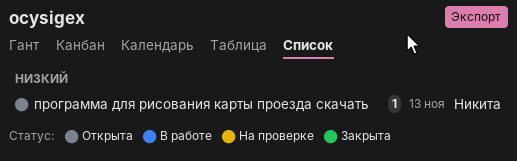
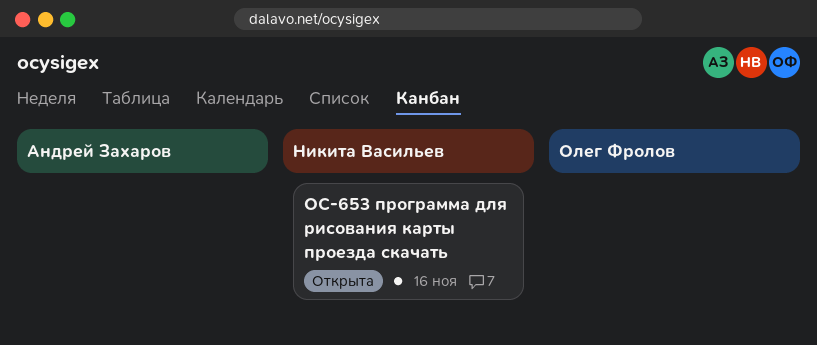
программа для рисования карты проезда скачать, due: Nov 13 -> Nov 16

